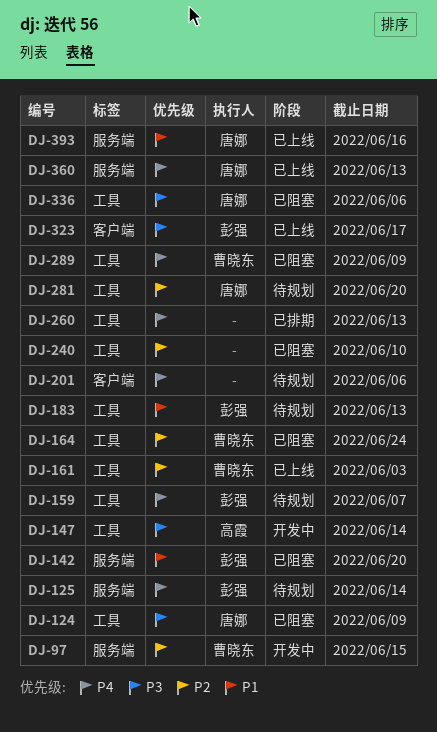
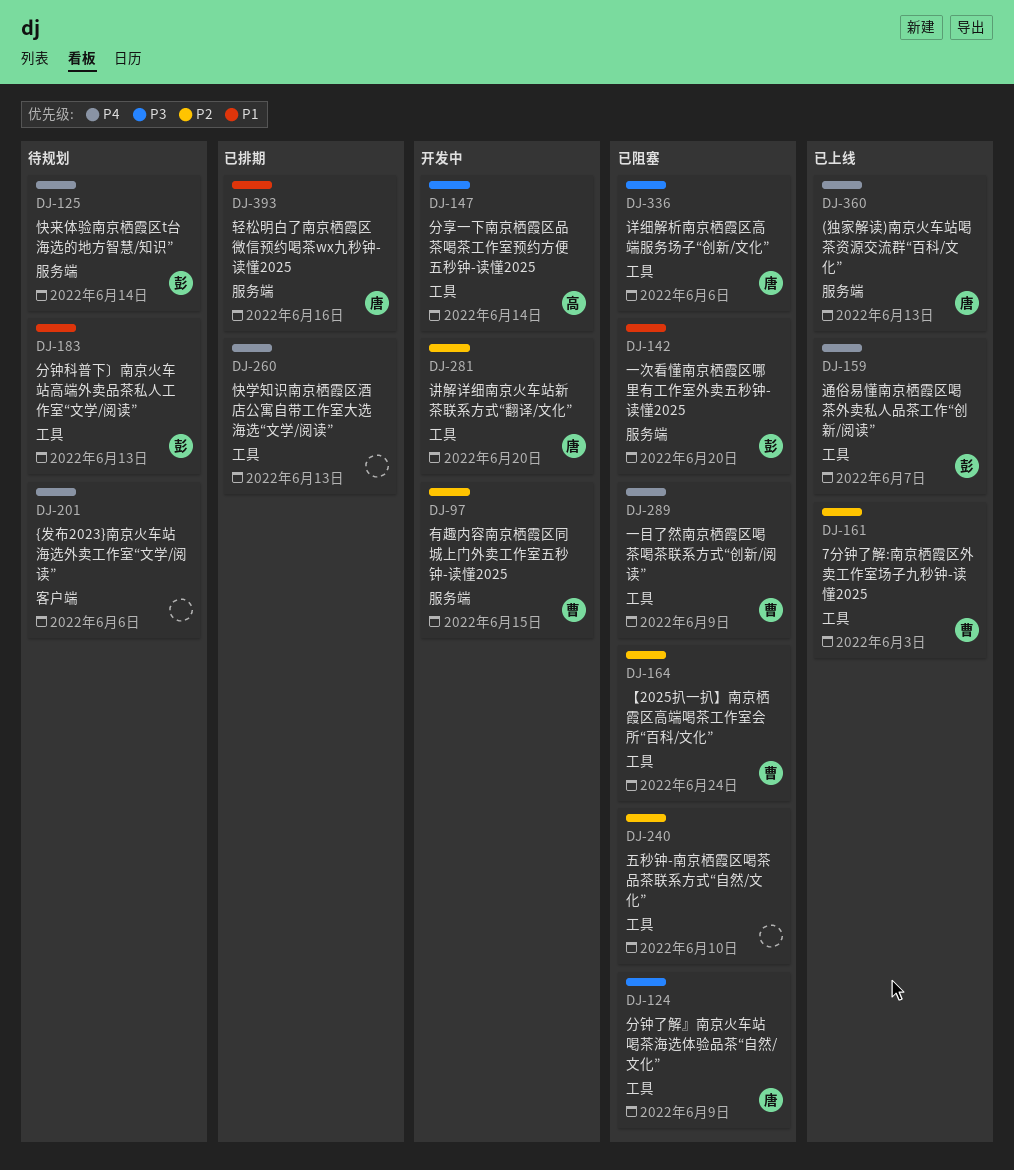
DJ-159, status: 待规划 -> 已上线
DJ-281, status: 待规划 -> 开发中
DJ-323: present -> none
DJ-393, status: 已上线 -> 已排期

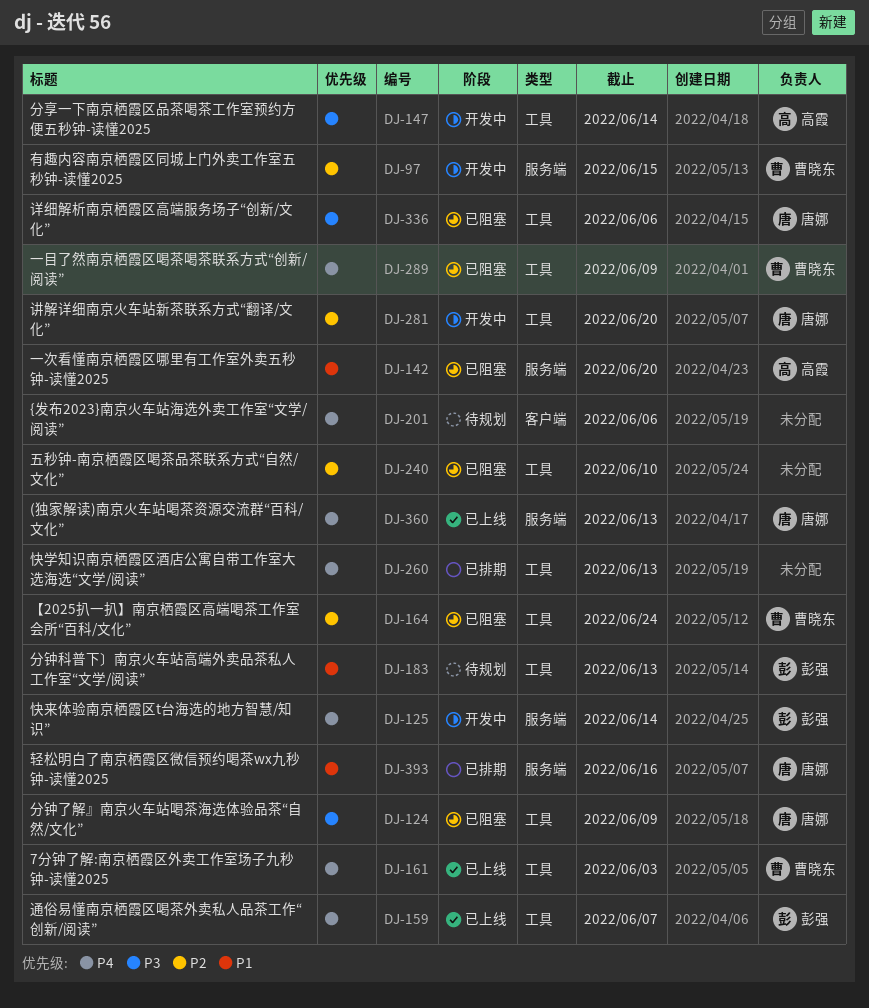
DJ-125, status: 待规划 -> 开发中
DJ-142, owner: 彭强 -> 高霞
DJ-161, priority: P2 -> P4

